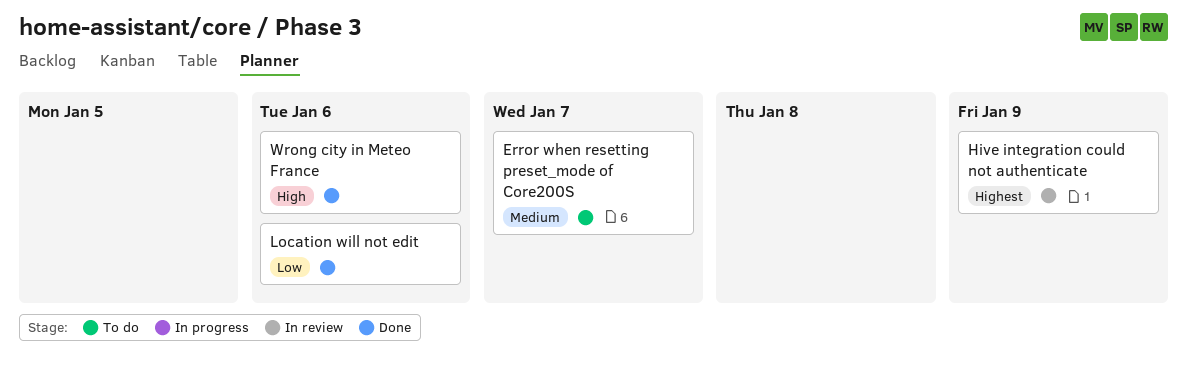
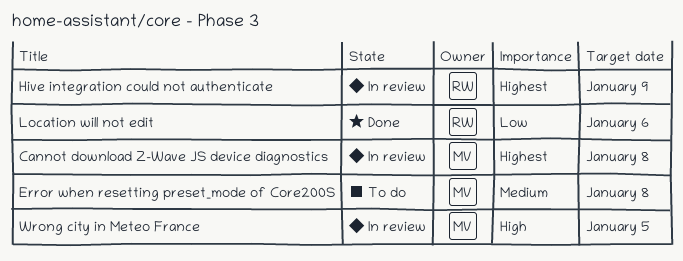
Cannot download Z-Wave JS device diagnostics: none -> present
Error when resetting preset_mode of Core200S, due: Jan 7 -> Jan 8
Wrong city in Meteo France, status: Done -> In review
Wrong city in Meteo France, due: Jan 6 -> Jan 5

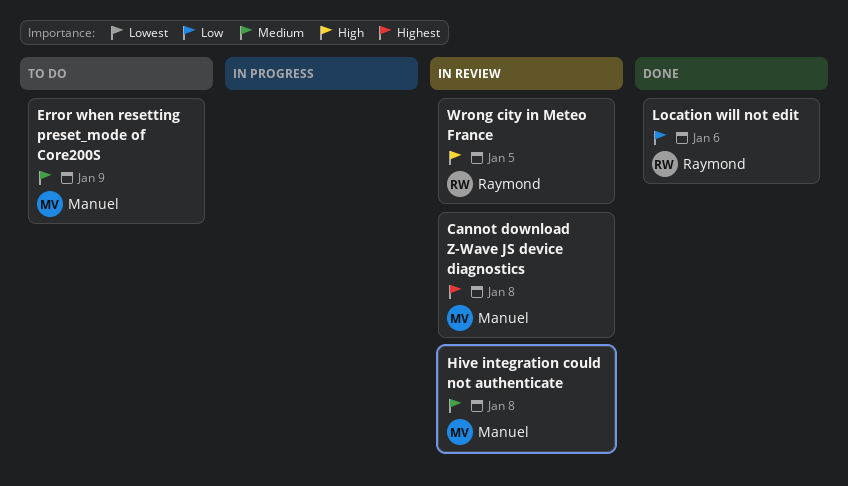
Error when resetting preset_mode of Core200S, due: Jan 8 -> Jan 9
Hive integration could not authenticate, owner: Raymond -> Manuel
Hive integration could not authenticate, priority: Highest -> Medium
Hive integration could not authenticate, due: Jan 9 -> Jan 8
Wrong city in Meteo France, owner: Manuel -> Raymond

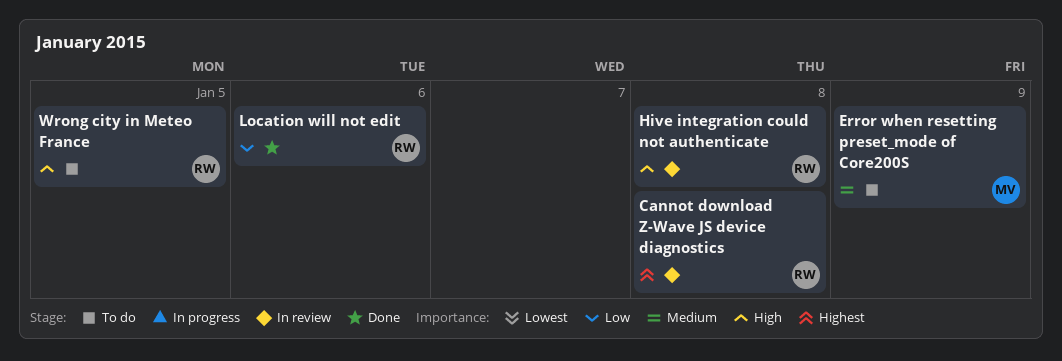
Cannot download Z-Wave JS device diagnostics, owner: Manuel -> Raymond
Hive integration could not authenticate, owner: Manuel -> Raymond
Hive integration could not authenticate, priority: Medium -> High
Wrong city in Meteo France, status: In review -> To do

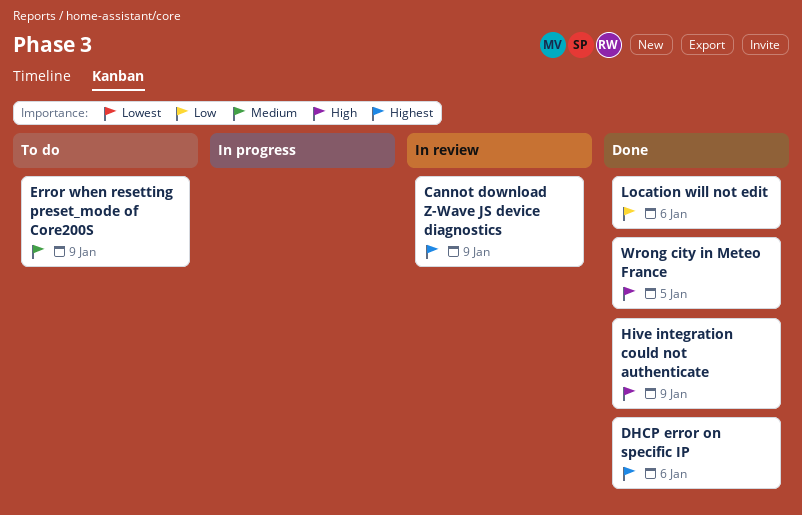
Cannot download Z-Wave JS device diagnostics, due: Jan 8 -> Jan 9
DHCP error on specific IP: none -> present
Hive integration could not authenticate, status: In review -> Done
Hive integration could not authenticate, due: Jan 8 -> Jan 9
Wrong city in Meteo France, status: To do -> Done

